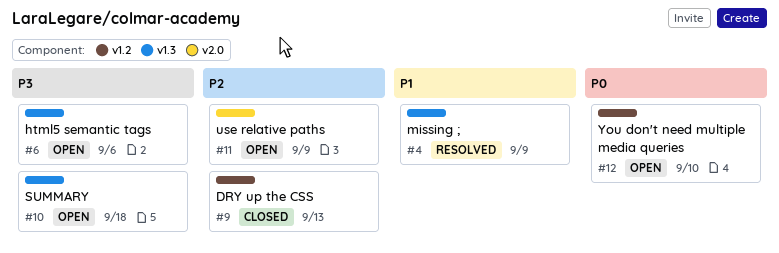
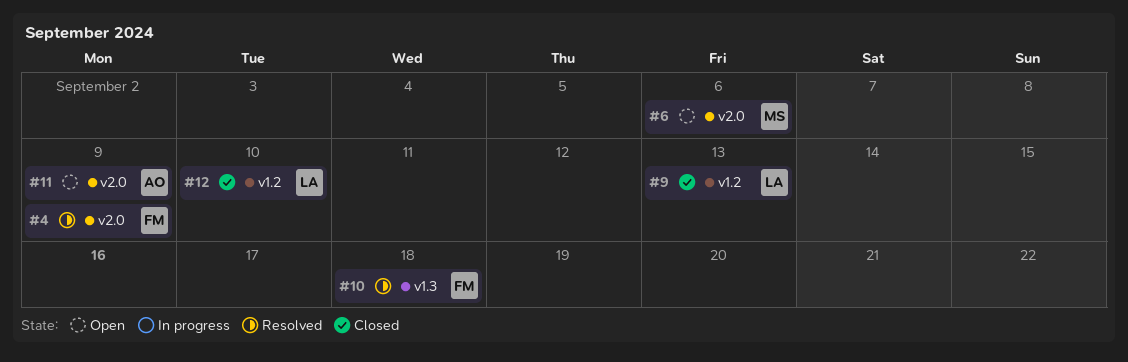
#4, label: v1.3 -> v2.0
#6, label: v1.3 -> v2.0
#10, status: Open -> Resolved
#12, status: Open -> Closed

